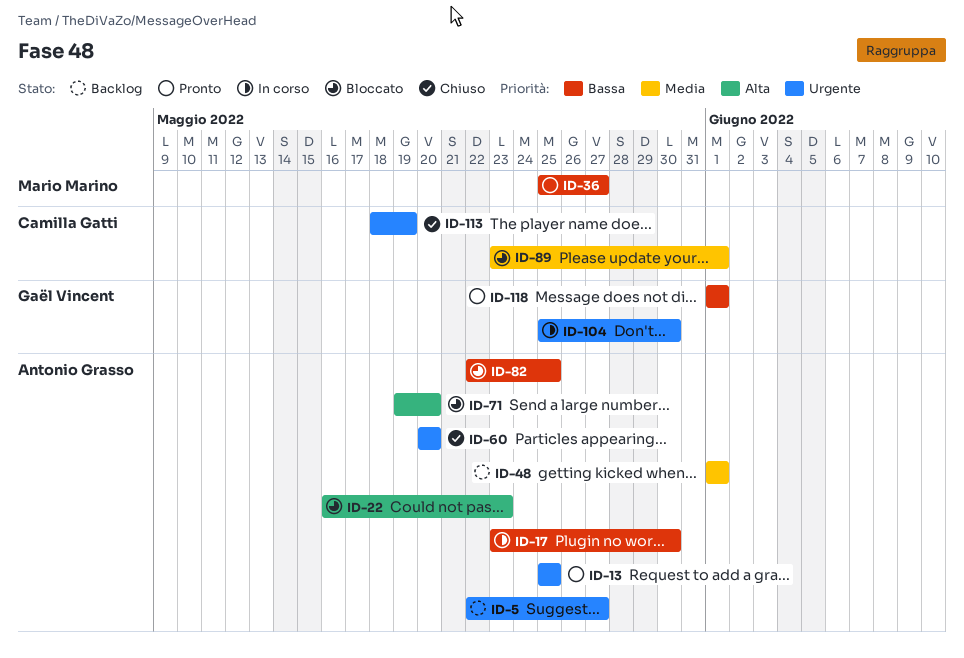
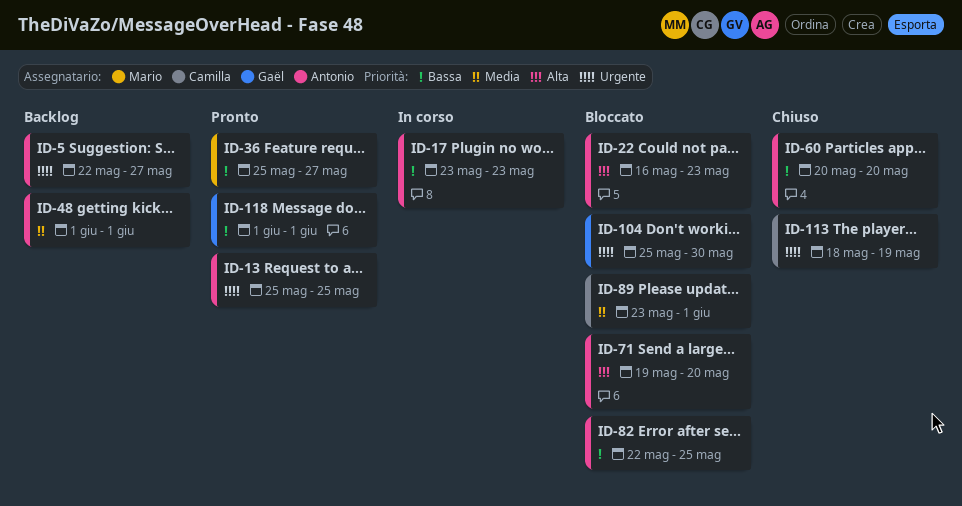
ID-17, due: May 30 -> May 23
ID-60, priority: Urgente -> Bassa
ID-104, status: In corso -> Bloccato

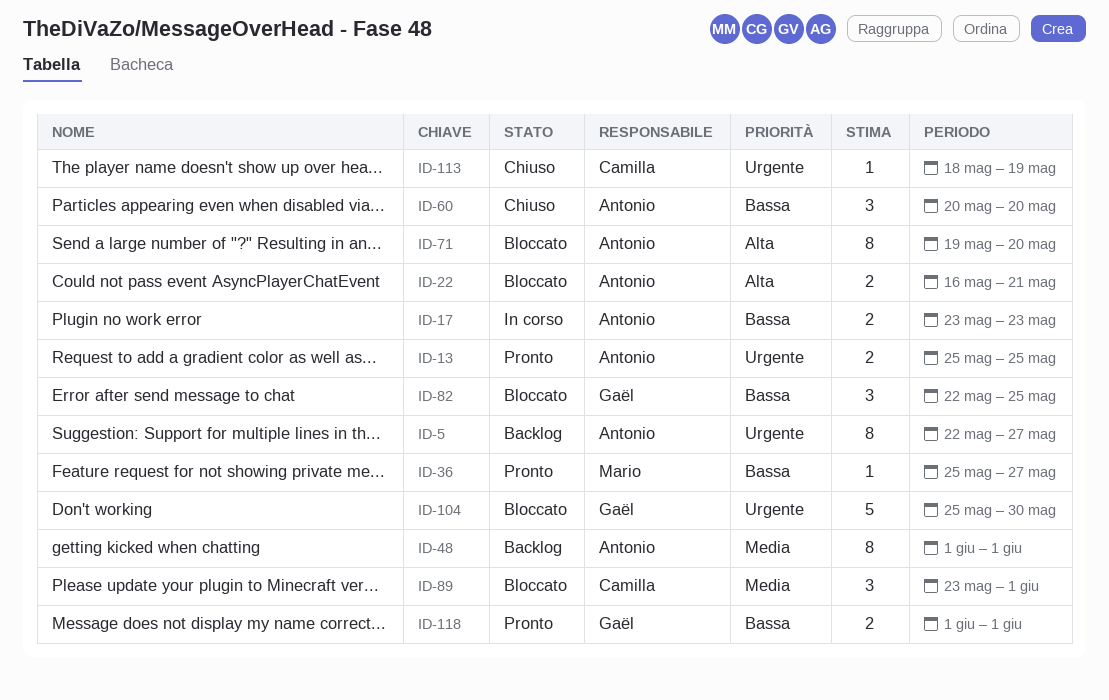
ID-22, due: May 23 -> May 21
ID-82, owner: Antonio -> Gaël

